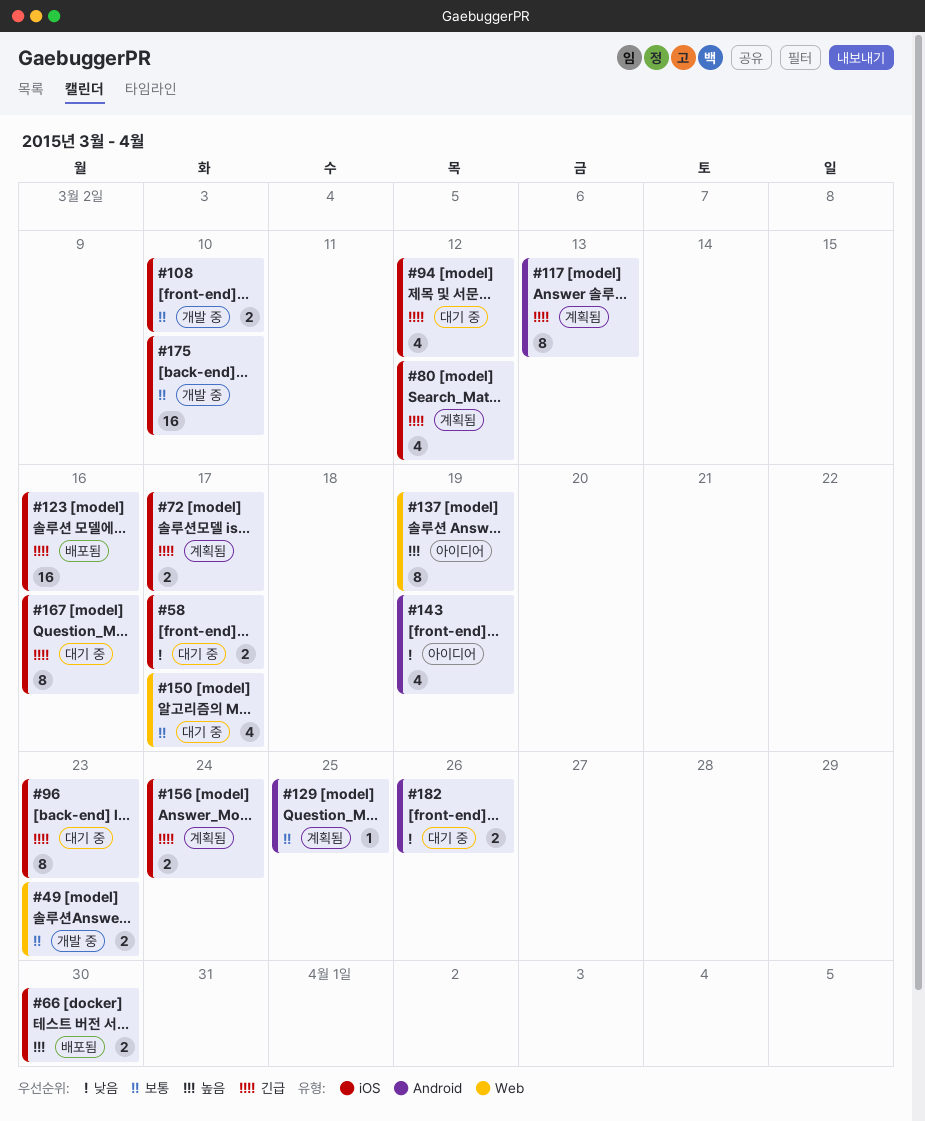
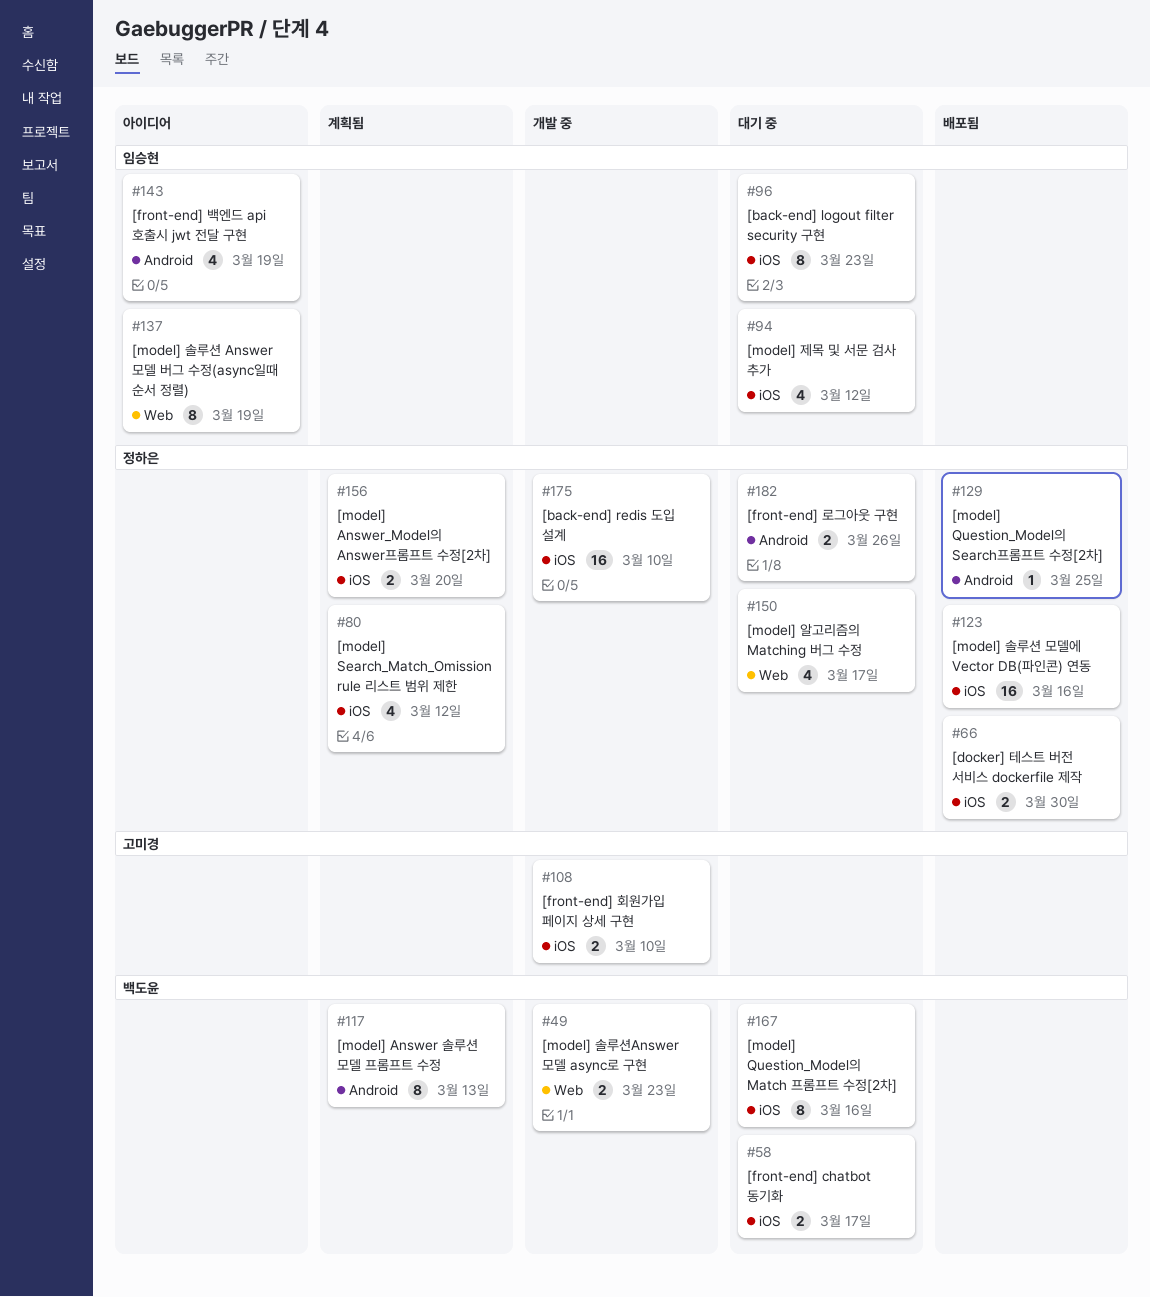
#72: present -> none
#129, status: 계획됨 -> 배포됨
#156, due: Mar 24 -> Mar 20

